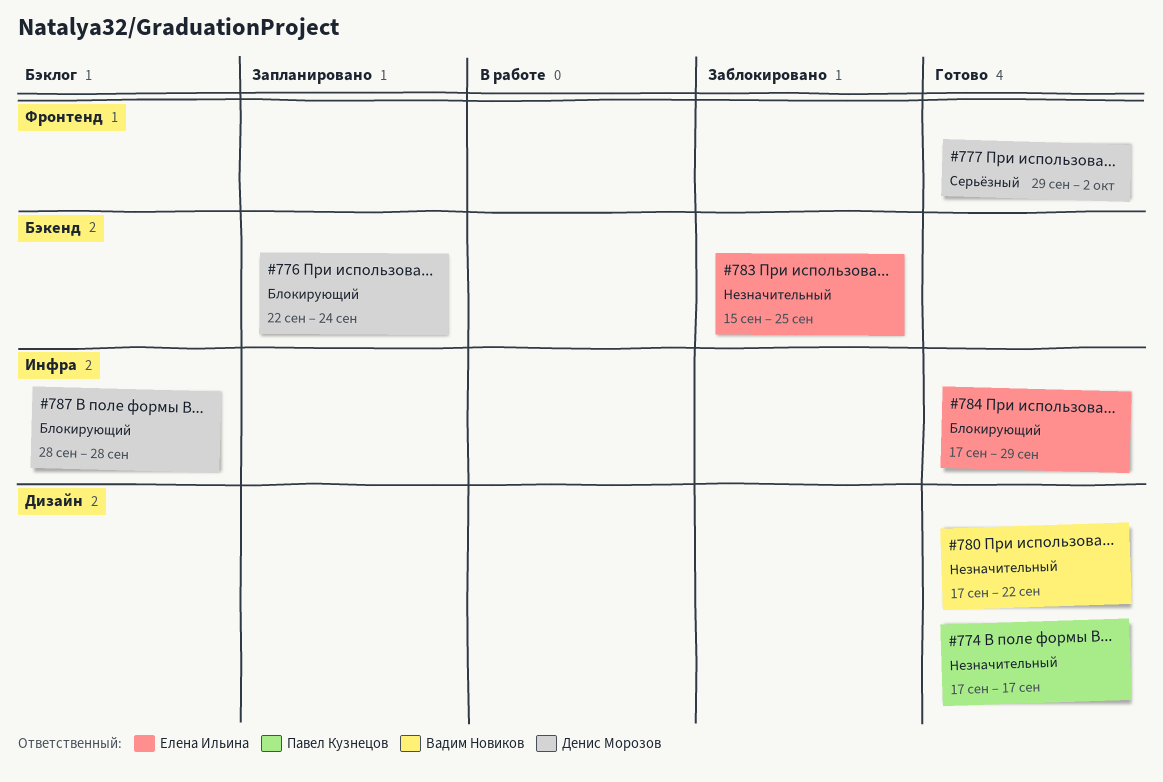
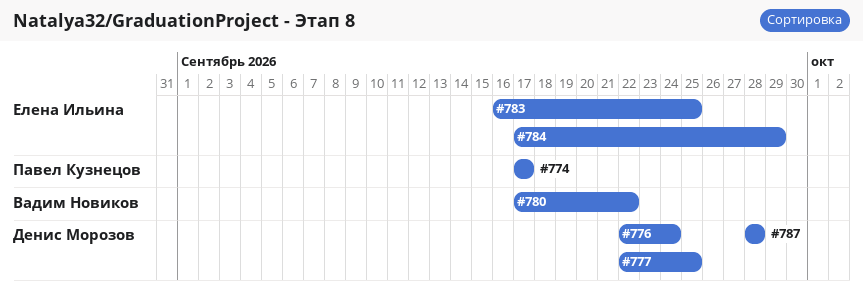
#777, start: Sep 29 -> Sep 22
#777, due: Oct 2 -> Sep 25
#783, start: Sep 15 -> Sep 16

